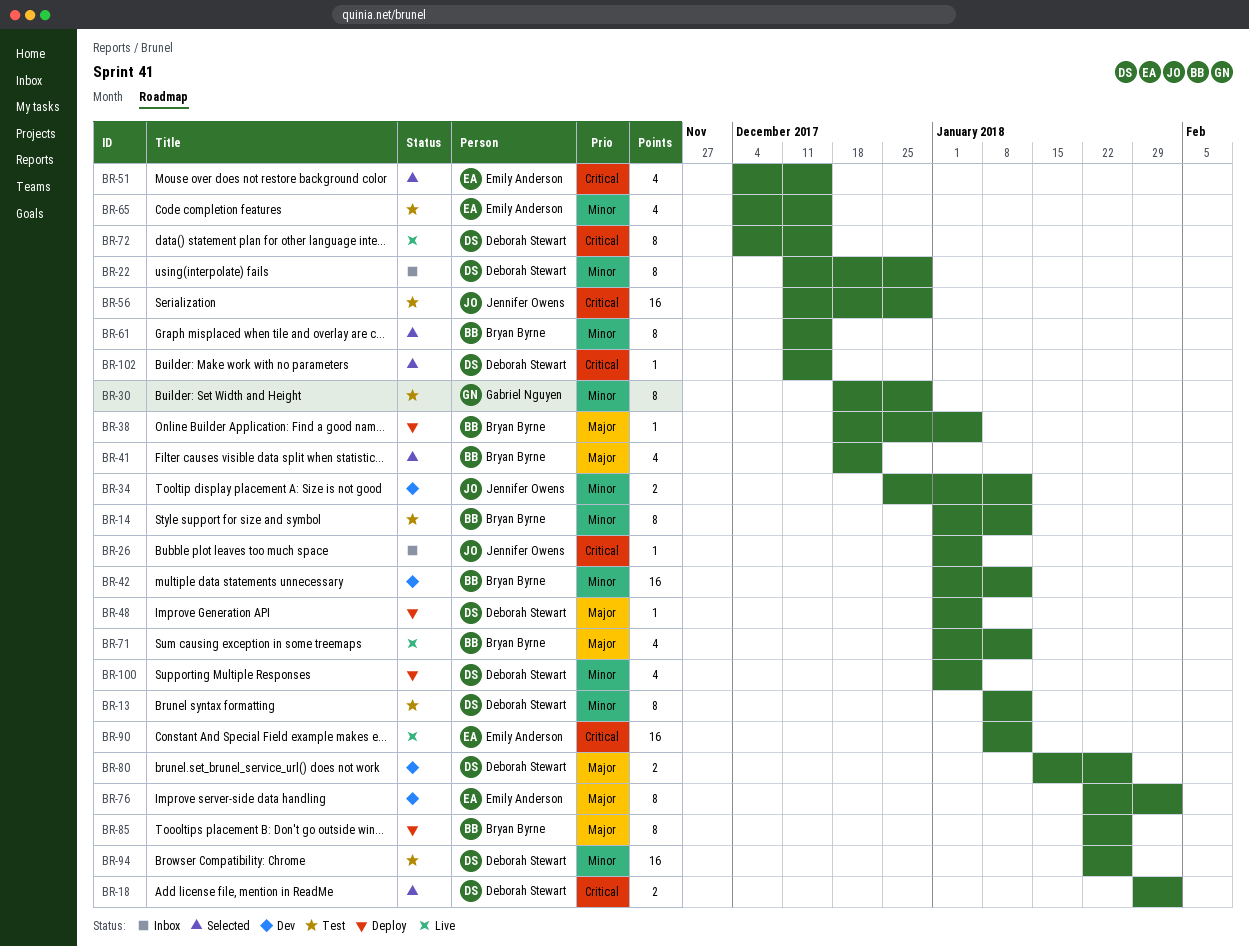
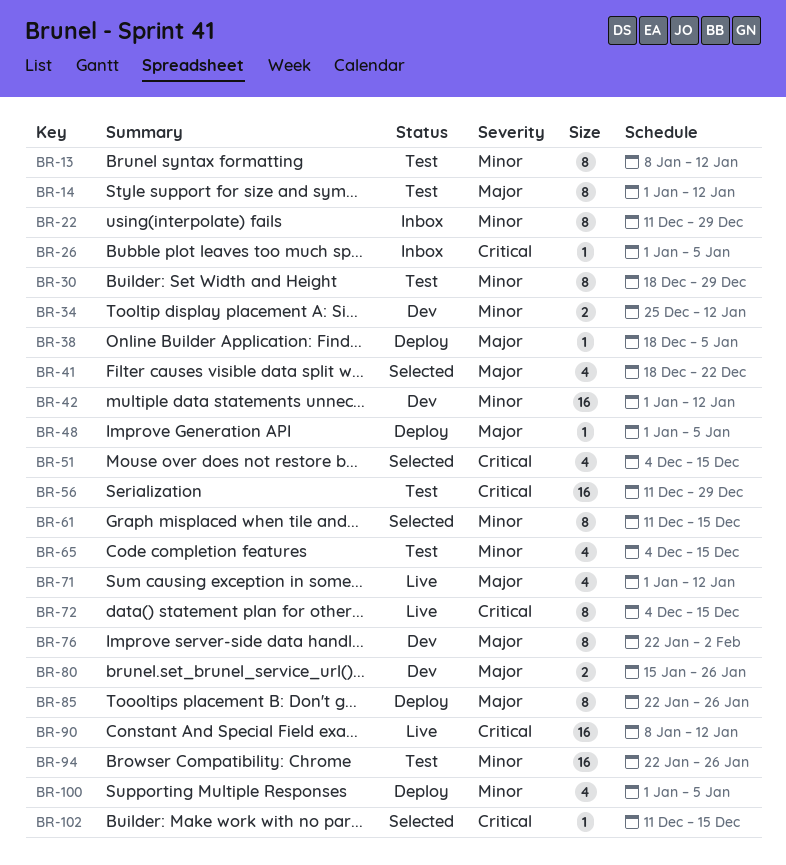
BR-14, priority: Minor -> Major
BR-18: present -> none

